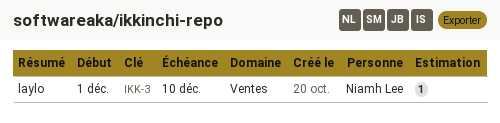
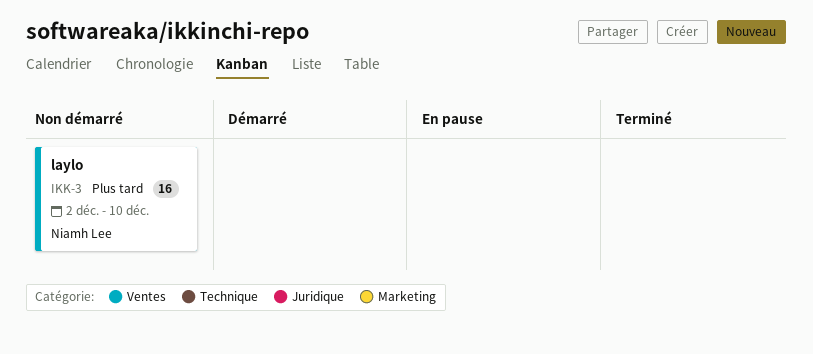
IKK-3, estimate: 1 -> 16
IKK-3, start: Dec 1 -> Dec 2

